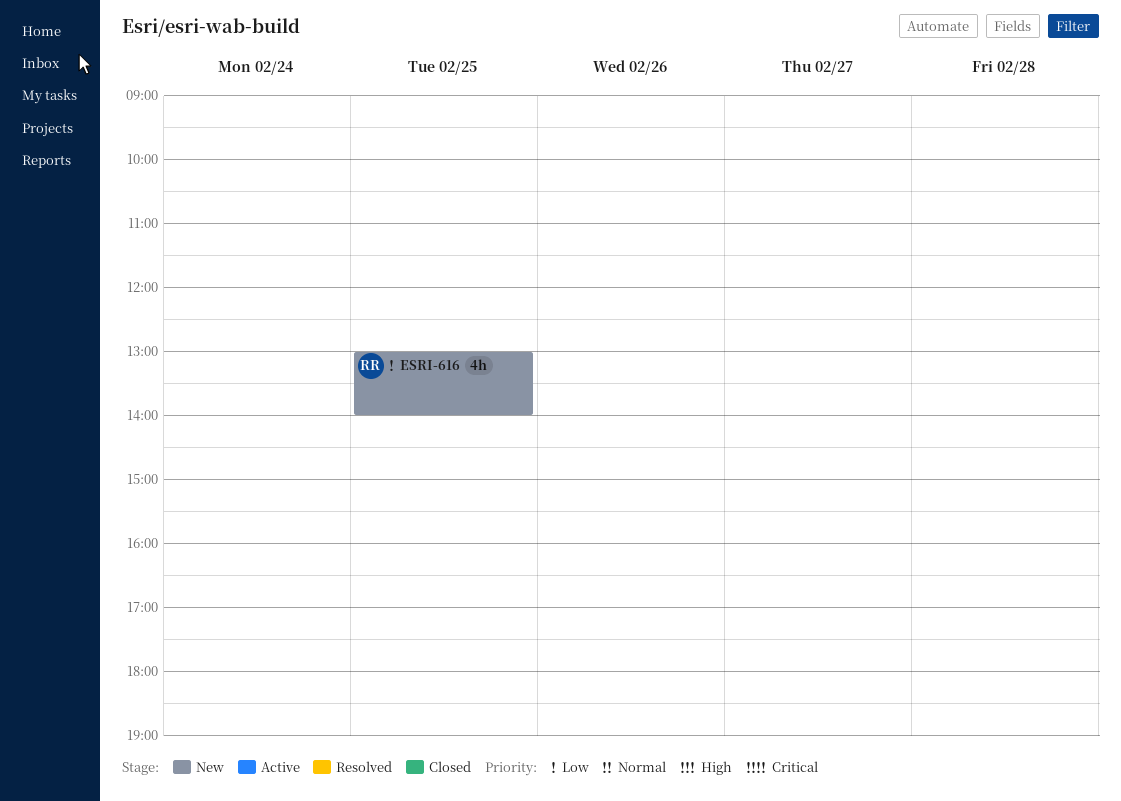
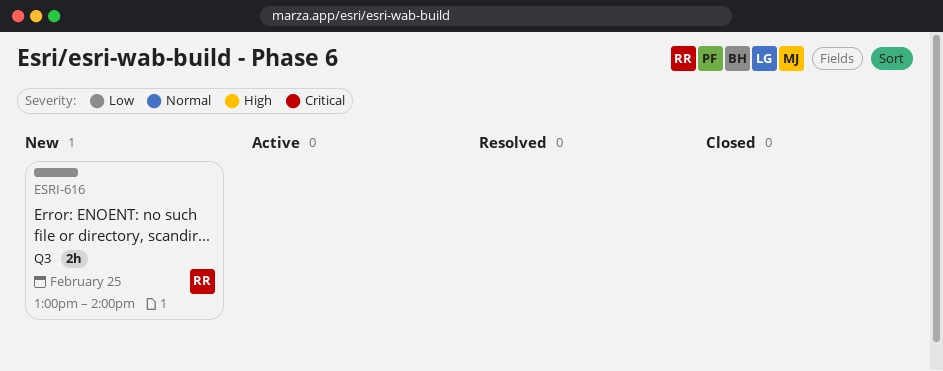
ESRI-616, estimate: 4h -> 2h

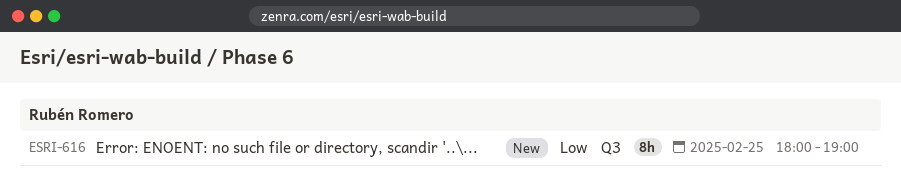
ESRI-616, estimate: 2h -> 8h
ESRI-616, begins: 13:00 -> 18:00
ESRI-616, ends: 14:00 -> 19:00

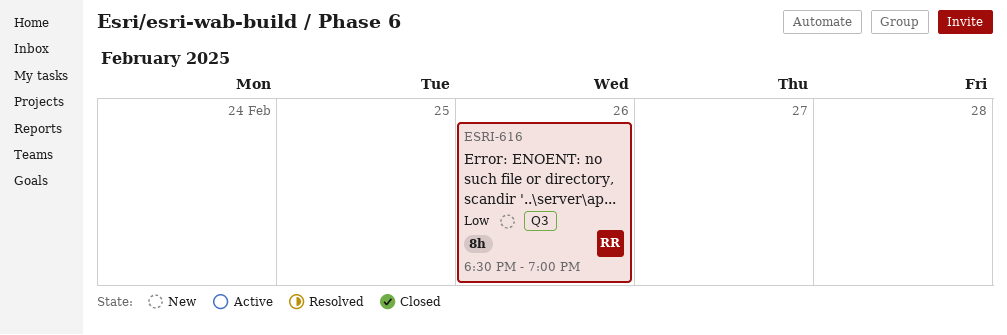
ESRI-616, day: Feb 25 -> Feb 26
ESRI-616, begins: 18:00 -> 18:30

